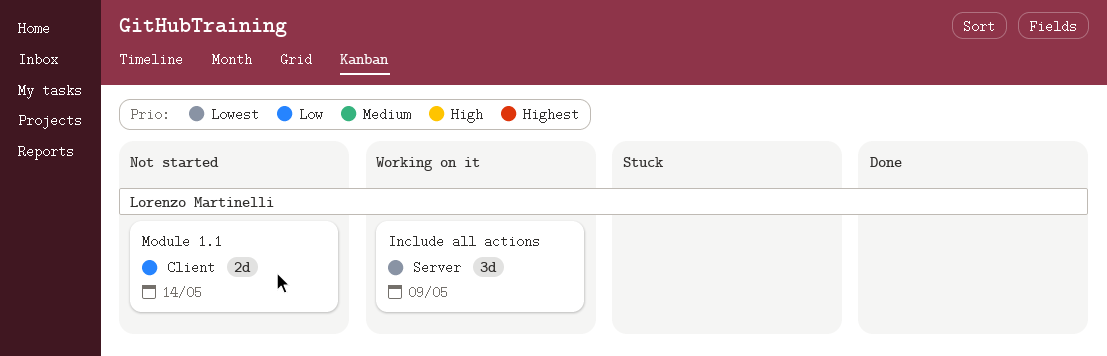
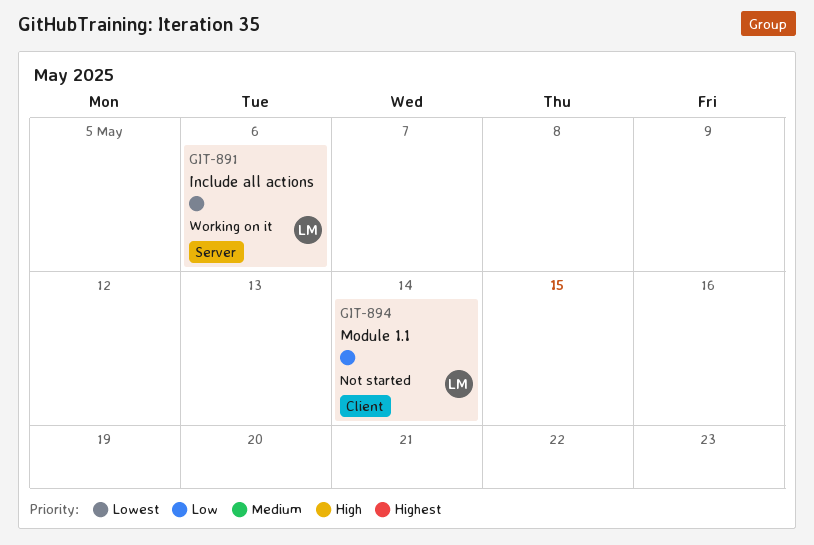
Include all actions, due: May 9 -> May 6

